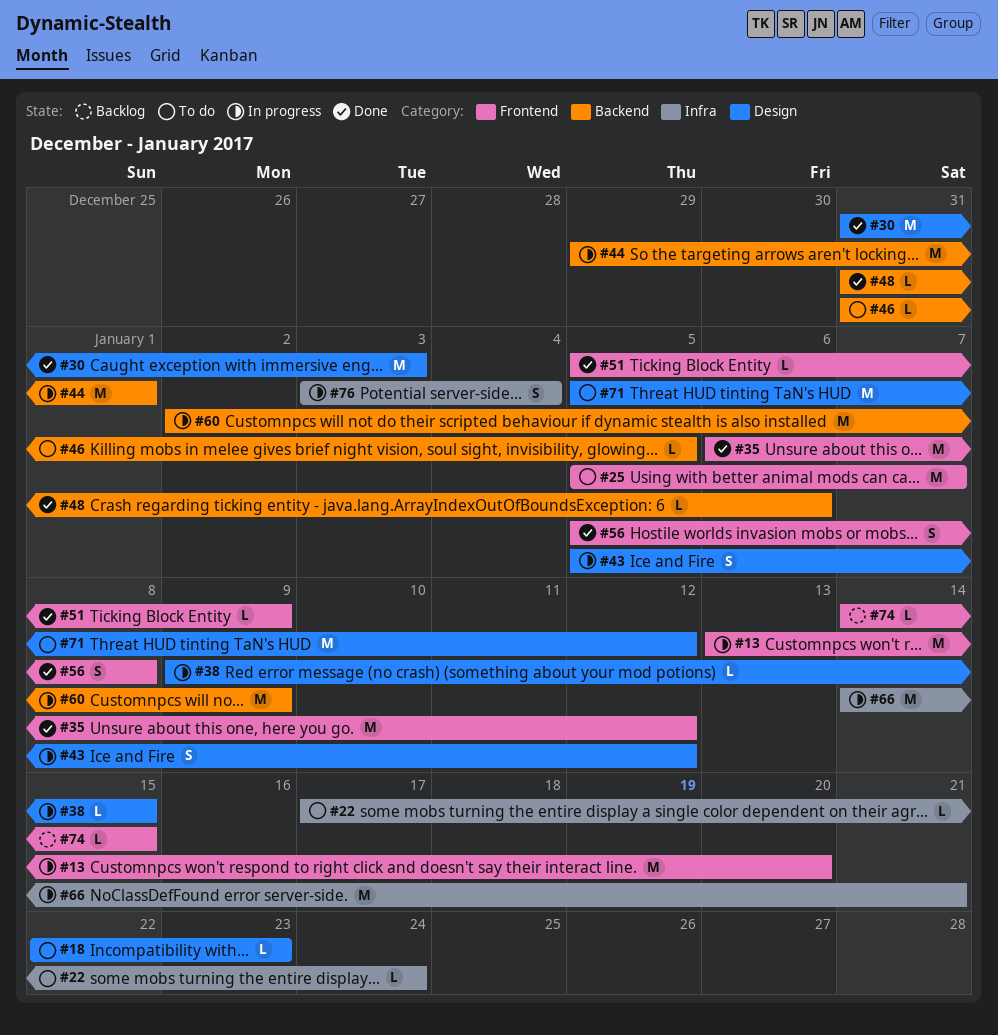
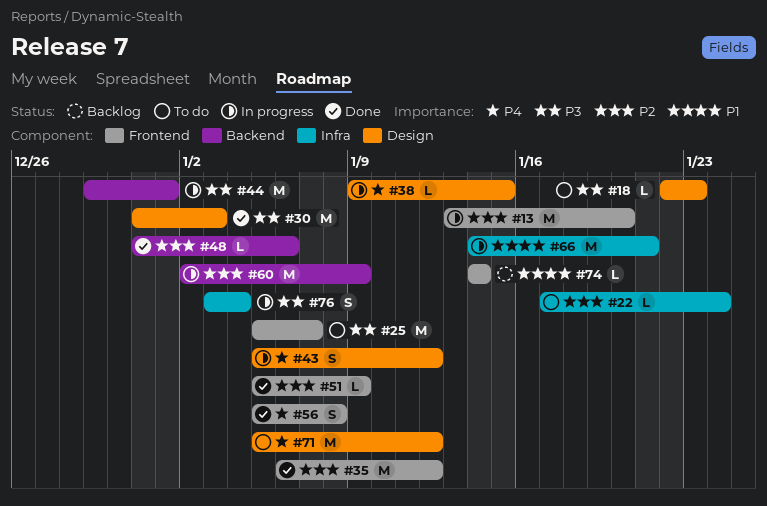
#46: present -> none
#74, due: Jan 15 -> Jan 14

